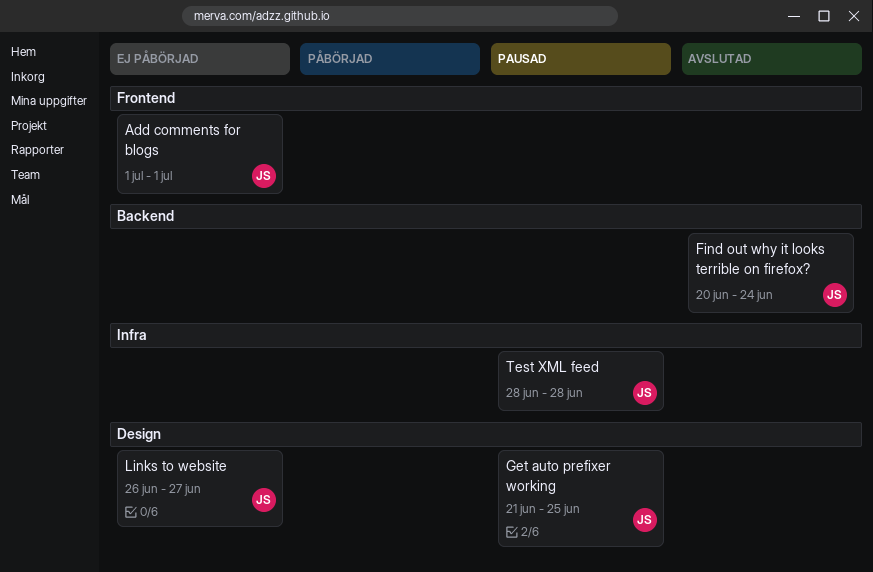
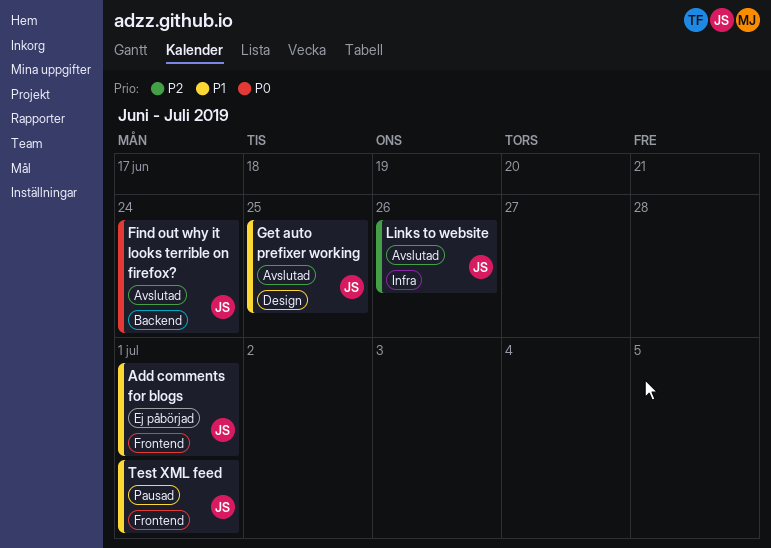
Get auto prefixer working, status: Pausad -> Avslutad
Links to website, status: Ej påbörjad -> Avslutad
Links to website, label: Design -> Infra
Links to website, due: Jun 27 -> Jun 26
Test XML feed, label: Infra -> Frontend
Test XML feed, due: Jun 28 -> Jul 1

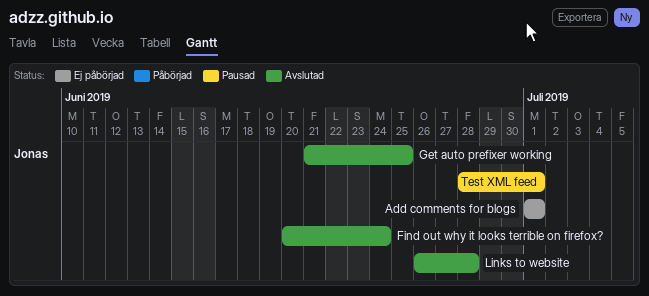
Links to website, due: Jun 26 -> Jun 28

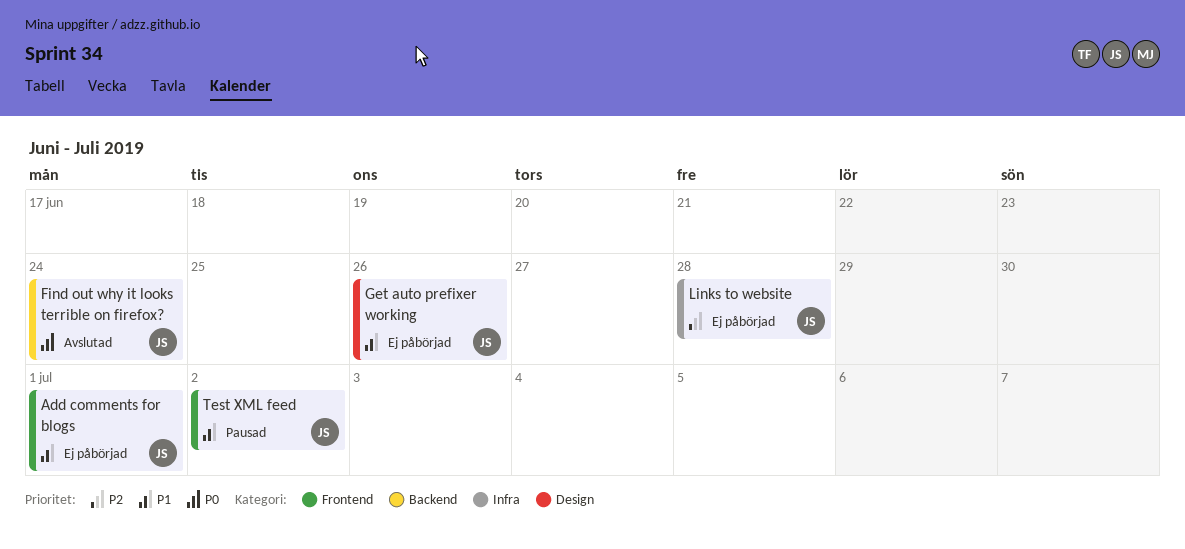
Get auto prefixer working, status: Avslutad -> Ej påbörjad
Get auto prefixer working, due: Jun 25 -> Jun 26
Links to website, status: Avslutad -> Ej påbörjad
Test XML feed, due: Jul 1 -> Jul 2

